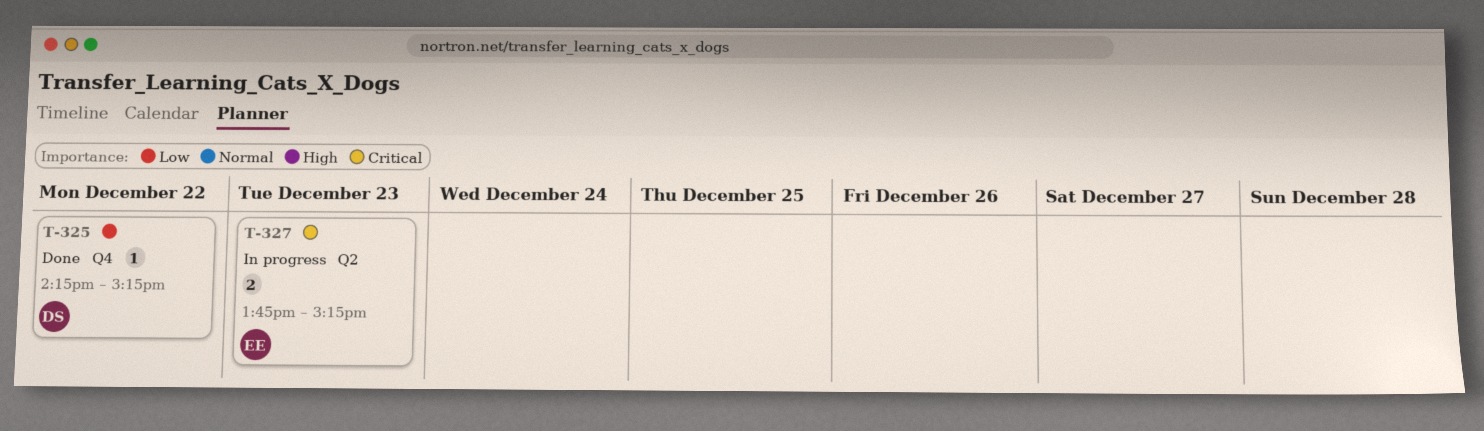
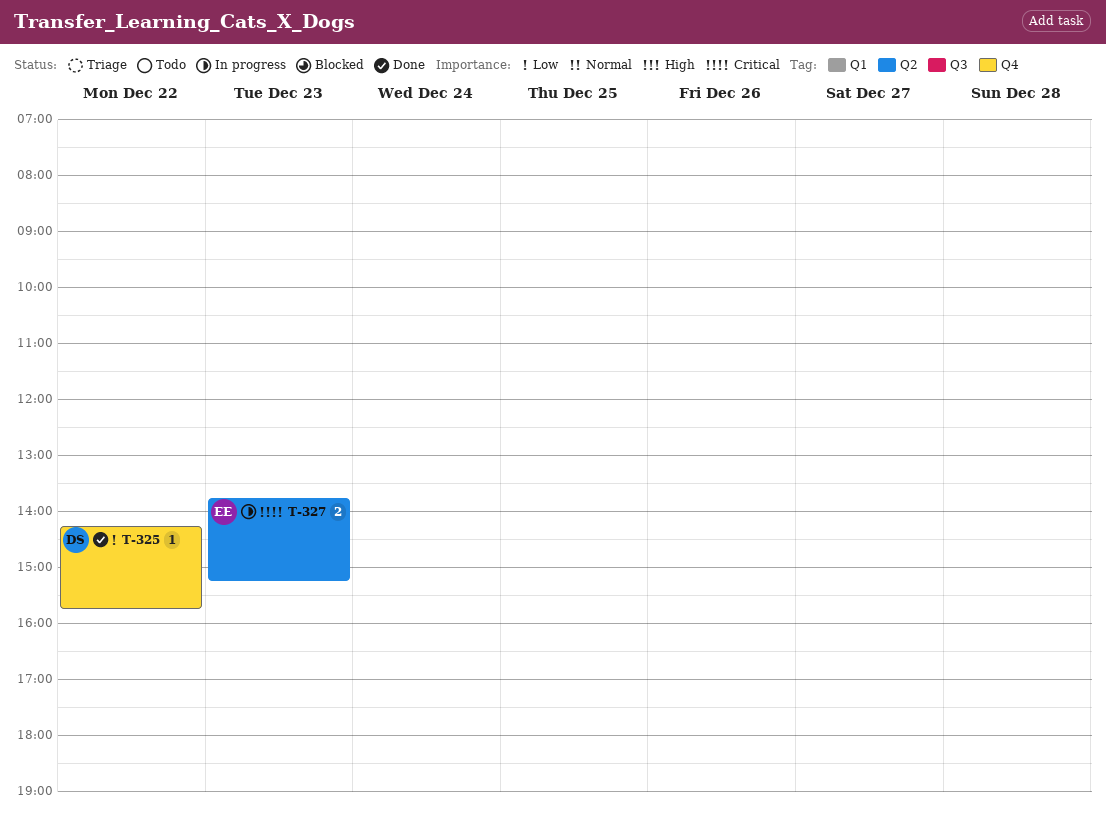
T-325, ends: 15:15 -> 15:45

